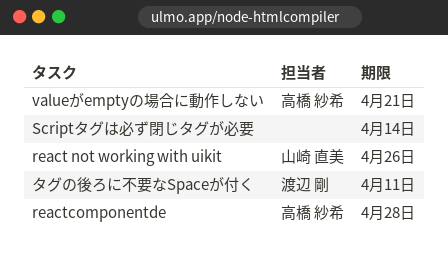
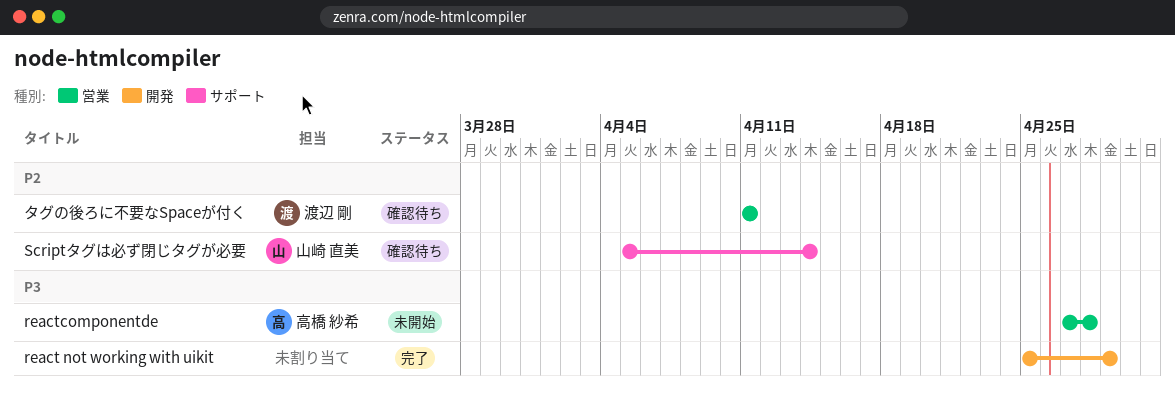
react not working with uikit, owner: 山崎 直美 -> none
react not working with uikit, due: Apr 26 -> Apr 29
Scriptタグは必ず閉じタグが必要, owner: none -> 山崎 直美
valueがemptyの場合に動作しない: present -> none

